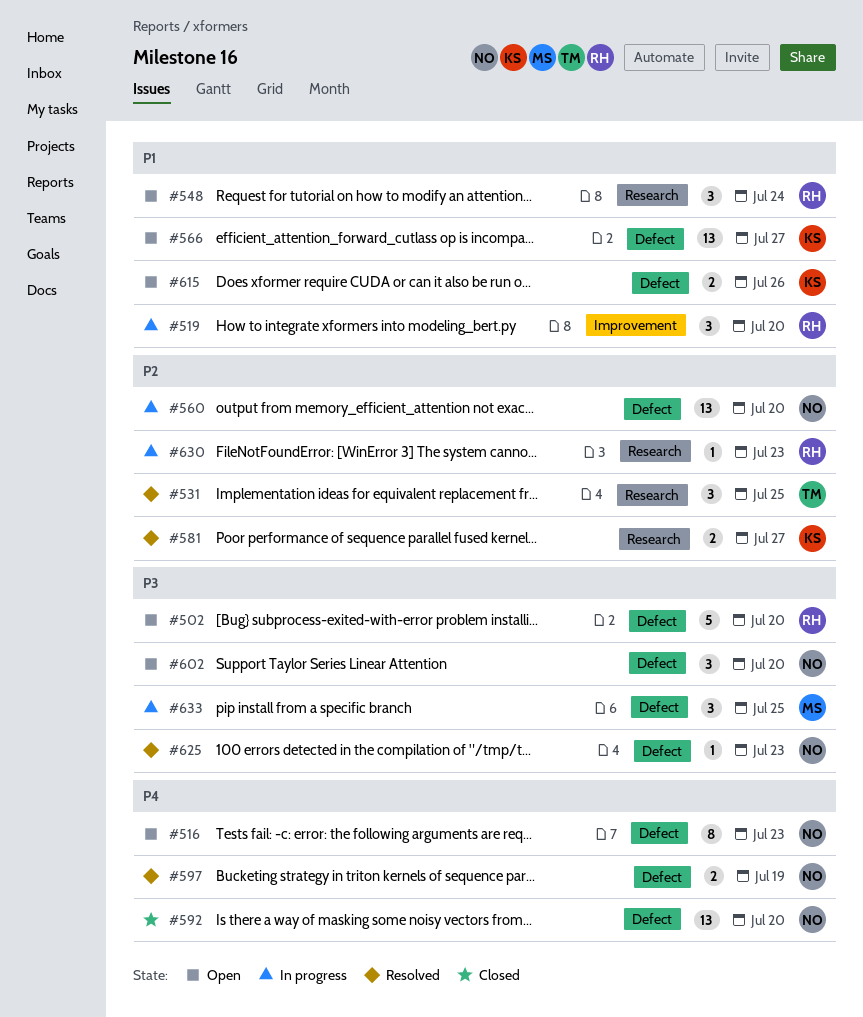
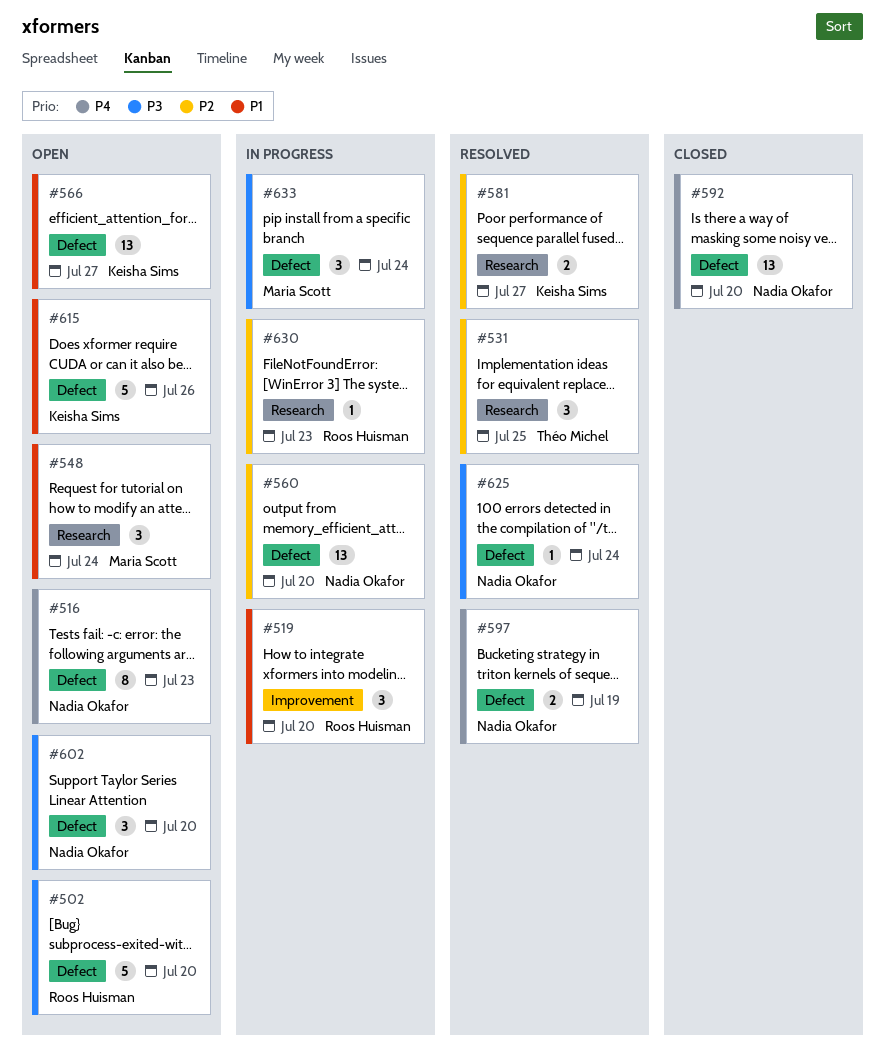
#548, owner: Roos Huisman -> Maria Scott
#615, estimate: 2 -> 5
#625, due: Jul 23 -> Jul 24
#633, due: Jul 25 -> Jul 24

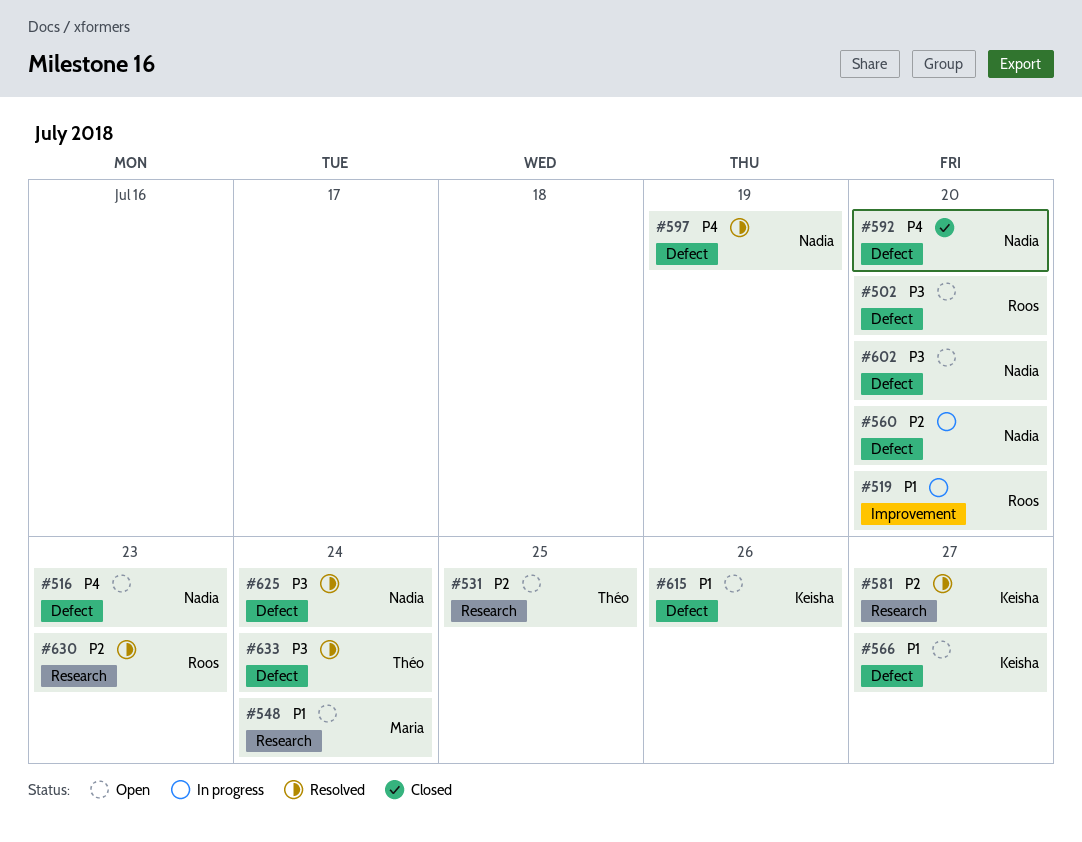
#531, status: Resolved -> Open
#630, status: In progress -> Resolved
#633, status: In progress -> Resolved
#633, owner: Maria Scott -> Théo Michel

